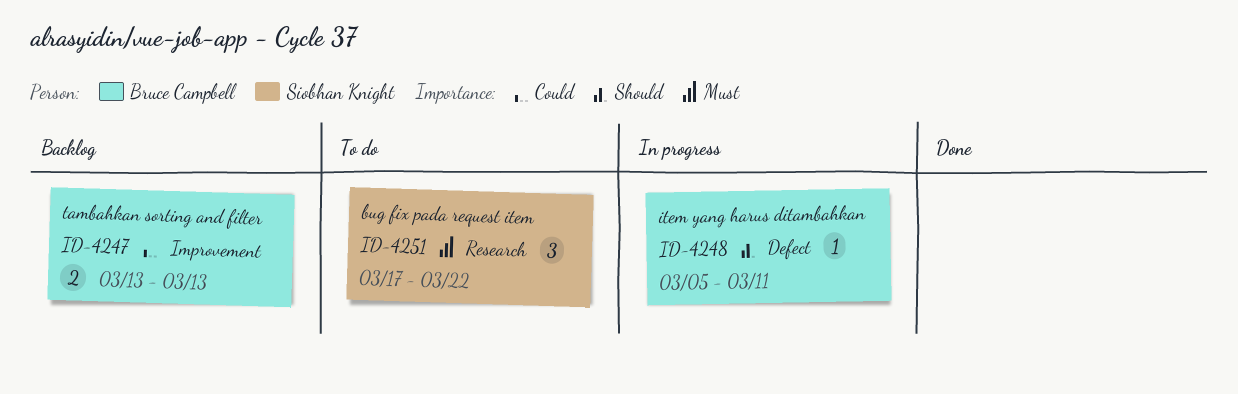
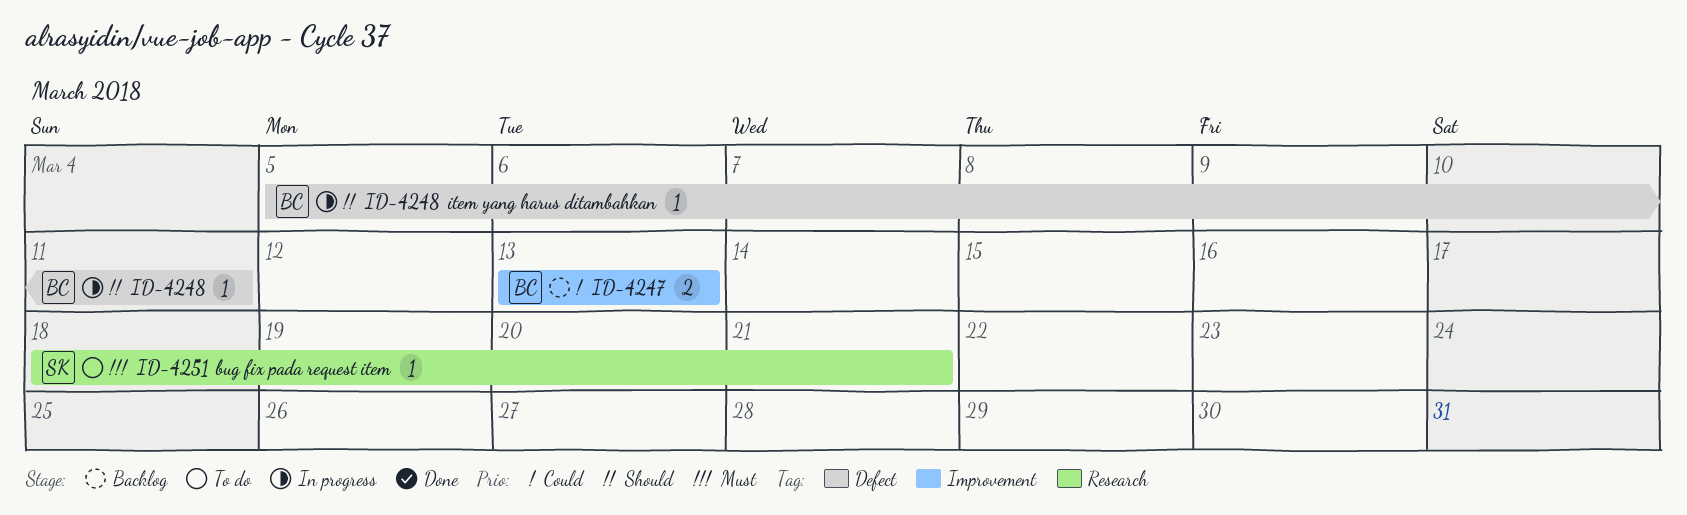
ID-4251, estimate: 3 -> 1
ID-4251, start: Mar 17 -> Mar 18
ID-4251, due: Mar 22 -> Mar 21

